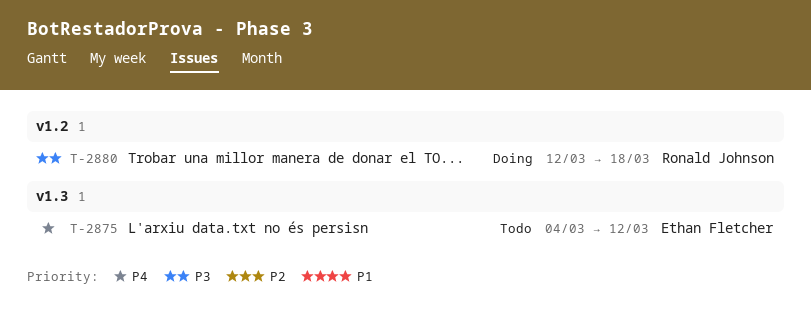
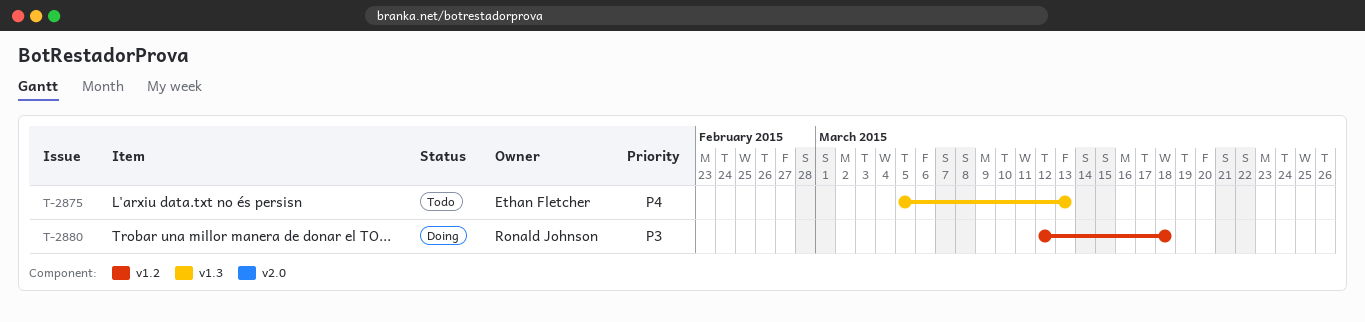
T-2875, start: Mar 4 -> Mar 5
T-2875, due: Mar 12 -> Mar 13

